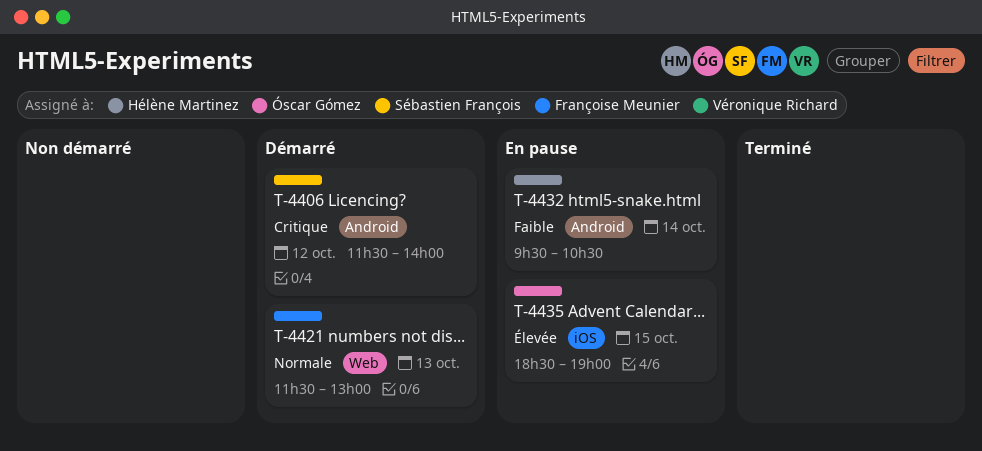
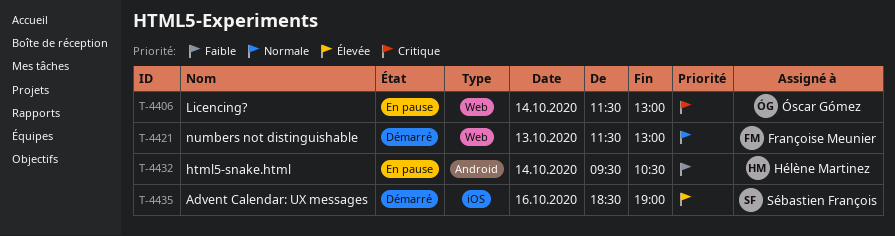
T-4406, status: Démarré -> En pause
T-4406, owner: Sébastien François -> Óscar Gómez
T-4406, label: Android -> Web
T-4406, day: Oct 12 -> Oct 14
T-4406, ends: 14:00 -> 13:00
T-4435, status: En pause -> Démarré
T-4435, owner: Óscar Gómez -> Sébastien François
T-4435, day: Oct 15 -> Oct 16

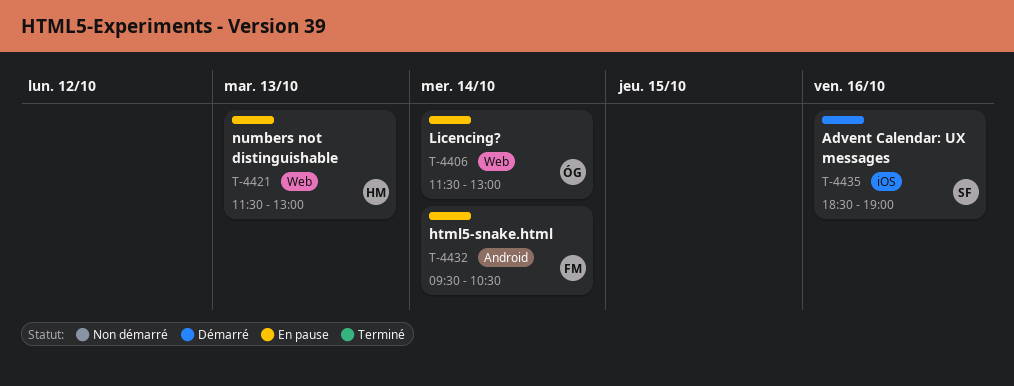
T-4421, status: Démarré -> En pause
T-4421, owner: Françoise Meunier -> Hélène Martinez
T-4432, owner: Hélène Martinez -> Françoise Meunier

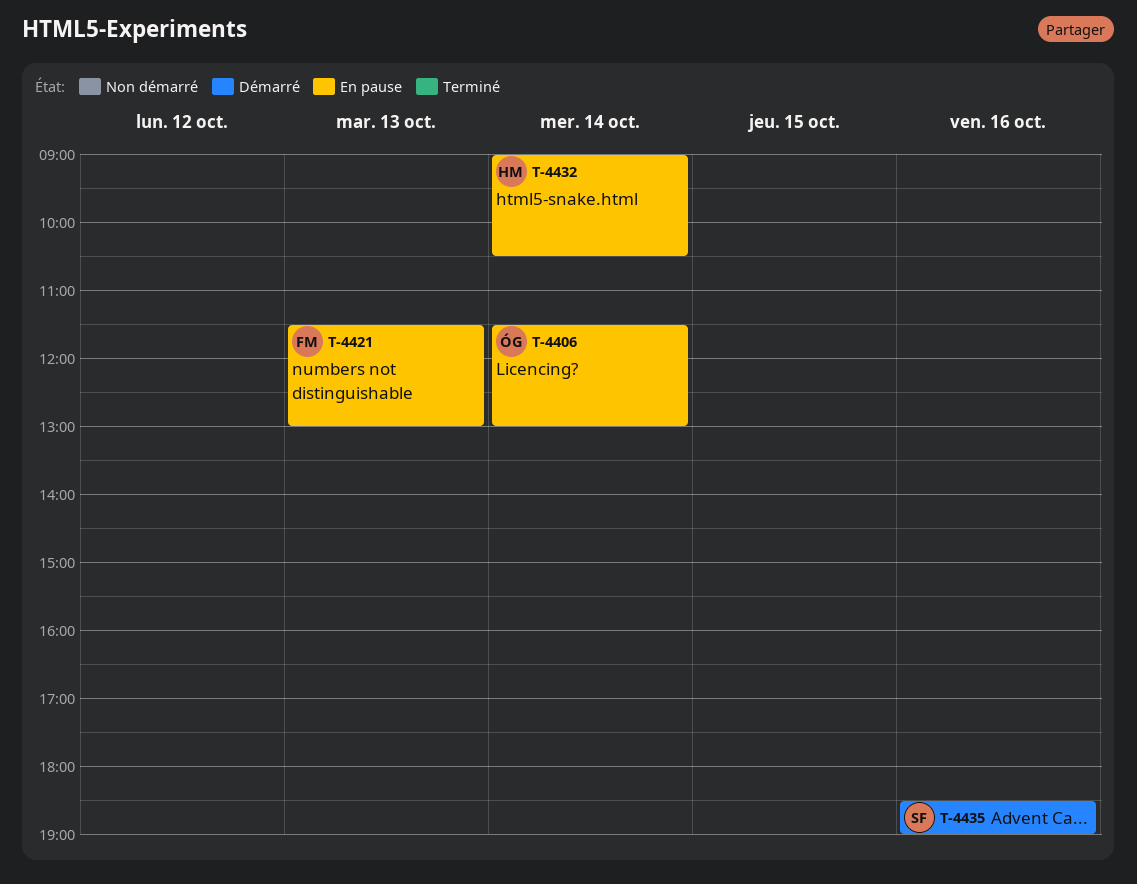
T-4421, owner: HM -> FM
T-4432, owner: FM -> HM
T-4432, begins: 09:30 -> 09:00

